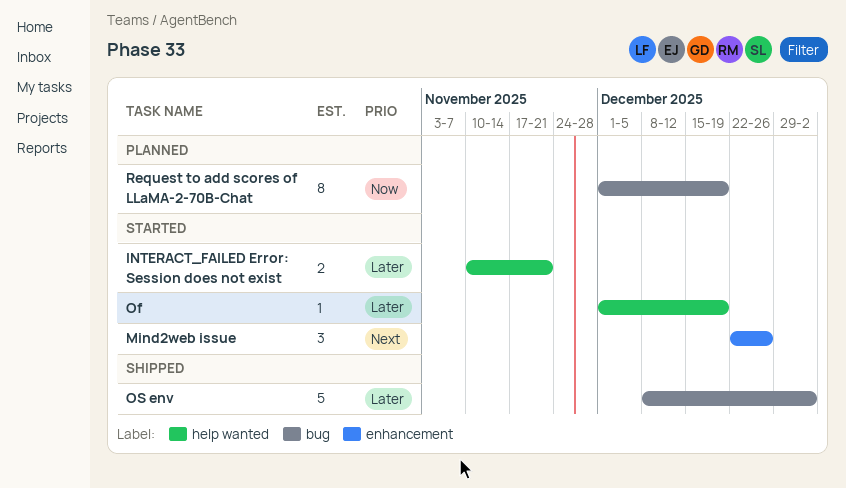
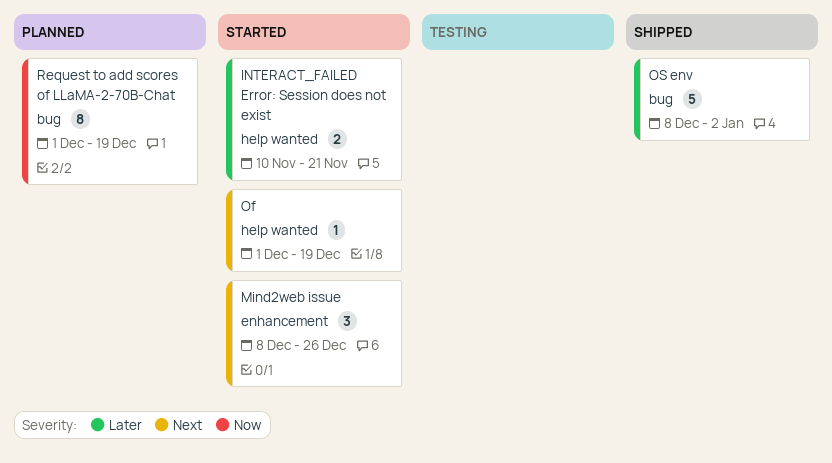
Mind2web issue, start: Dec 22 -> Dec 8
Of, priority: Later -> Next

